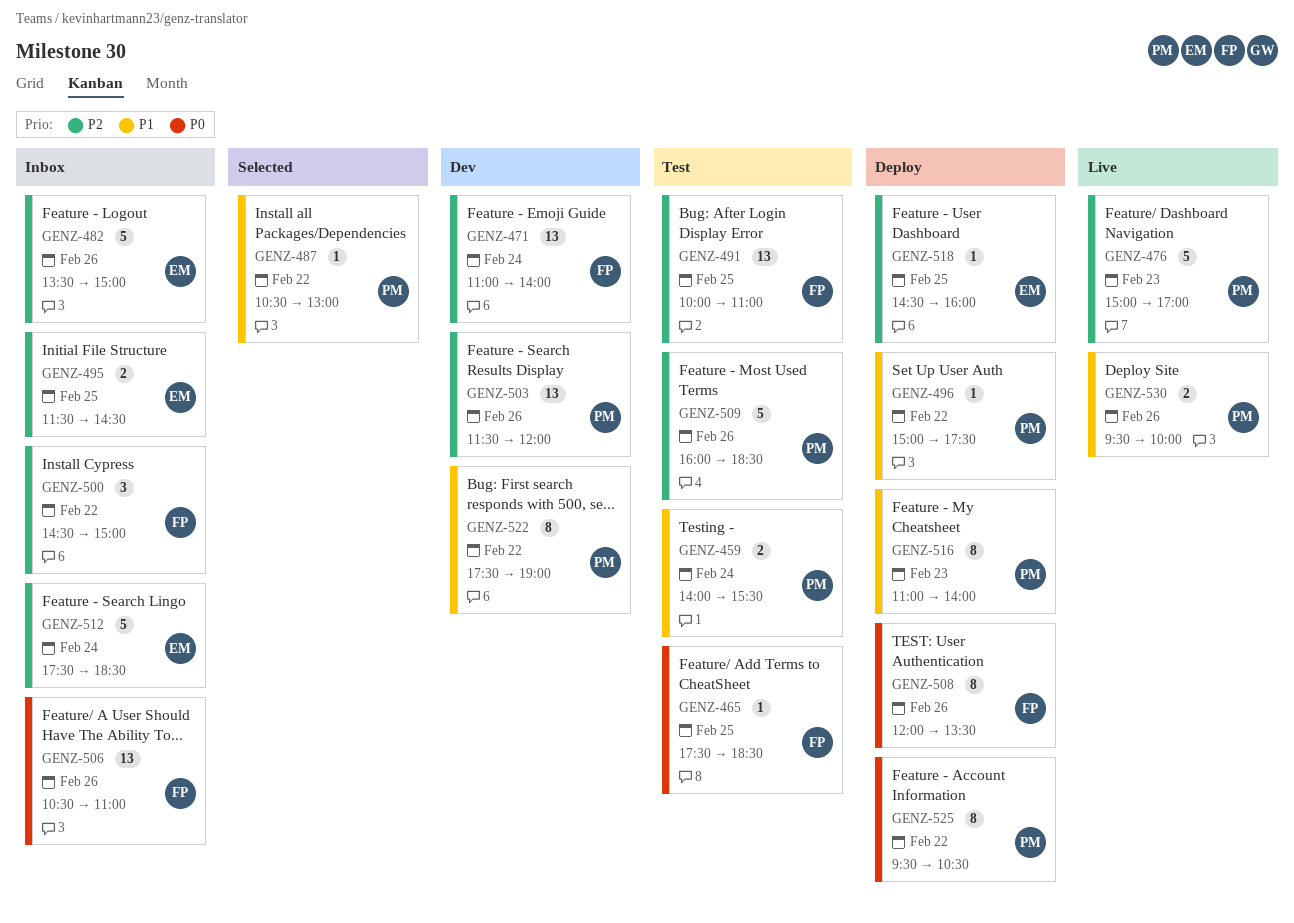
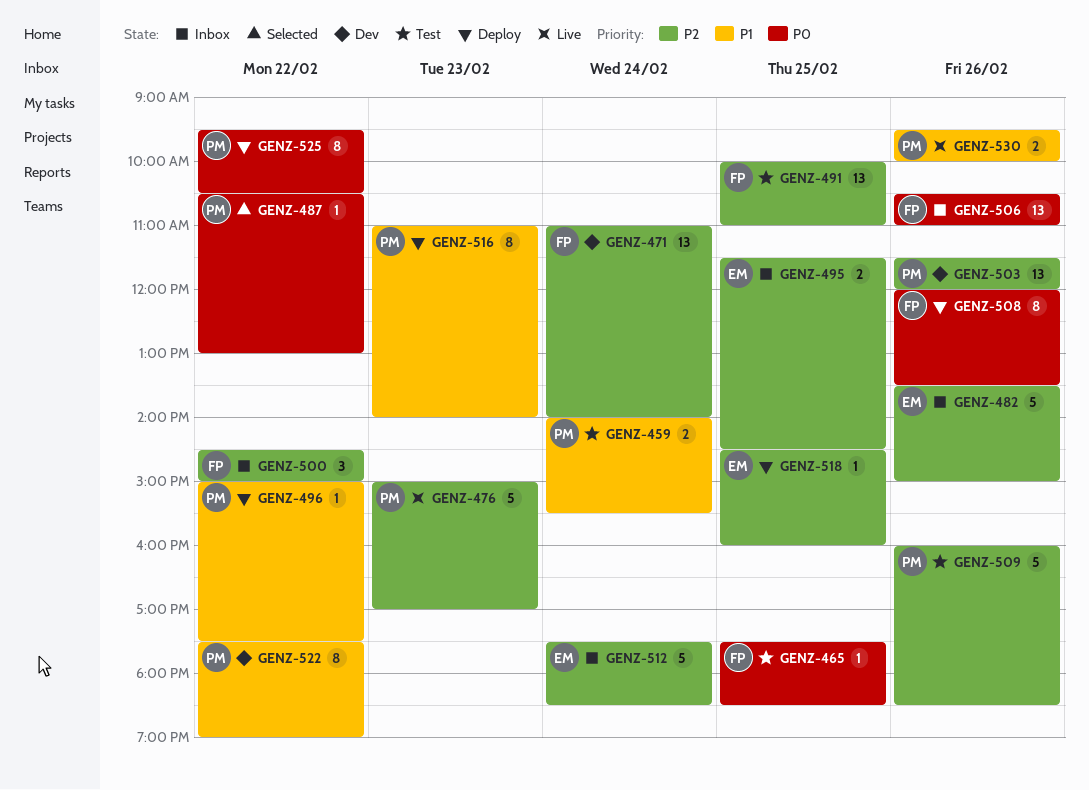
GENZ-487, priority: P1 -> P0

